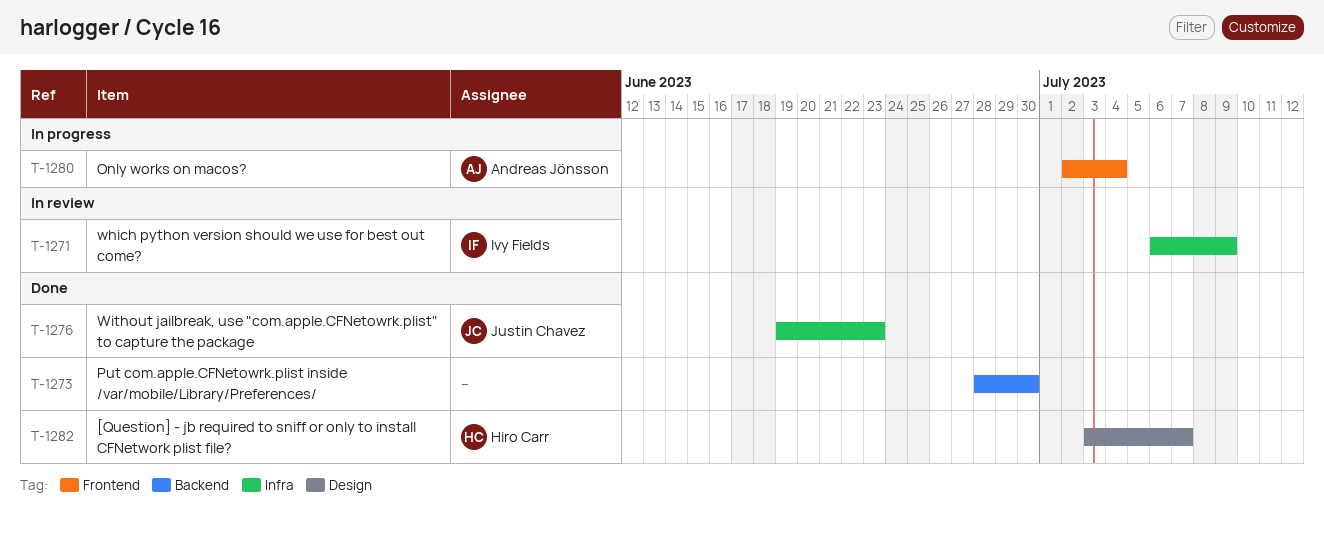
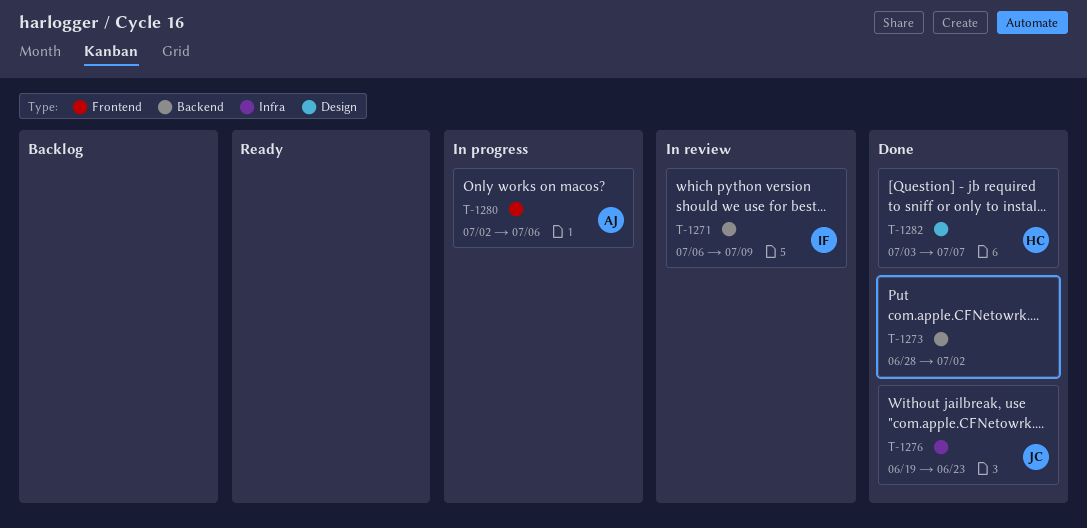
T-1271, label: Infra -> Backend
T-1273, due: Jun 30 -> Jul 2
T-1280, due: Jul 4 -> Jul 6

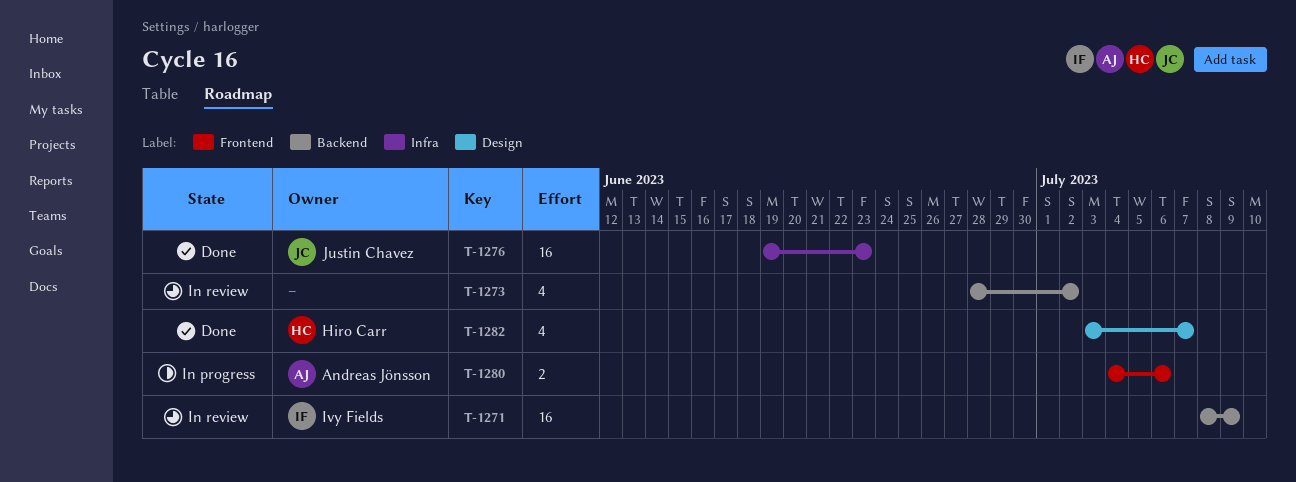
T-1271, start: Jul 6 -> Jul 8
T-1273, status: Done -> In review
T-1280, start: Jul 2 -> Jul 4

